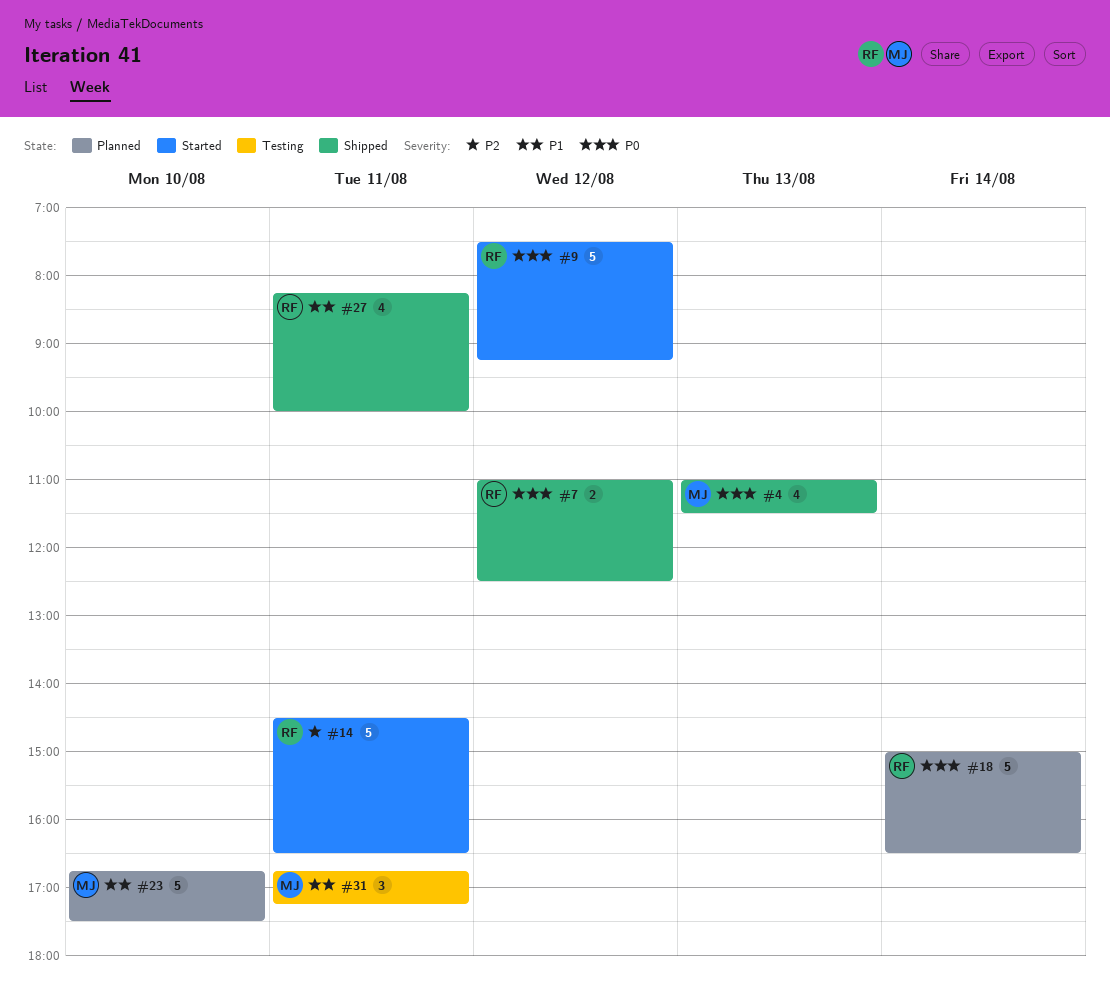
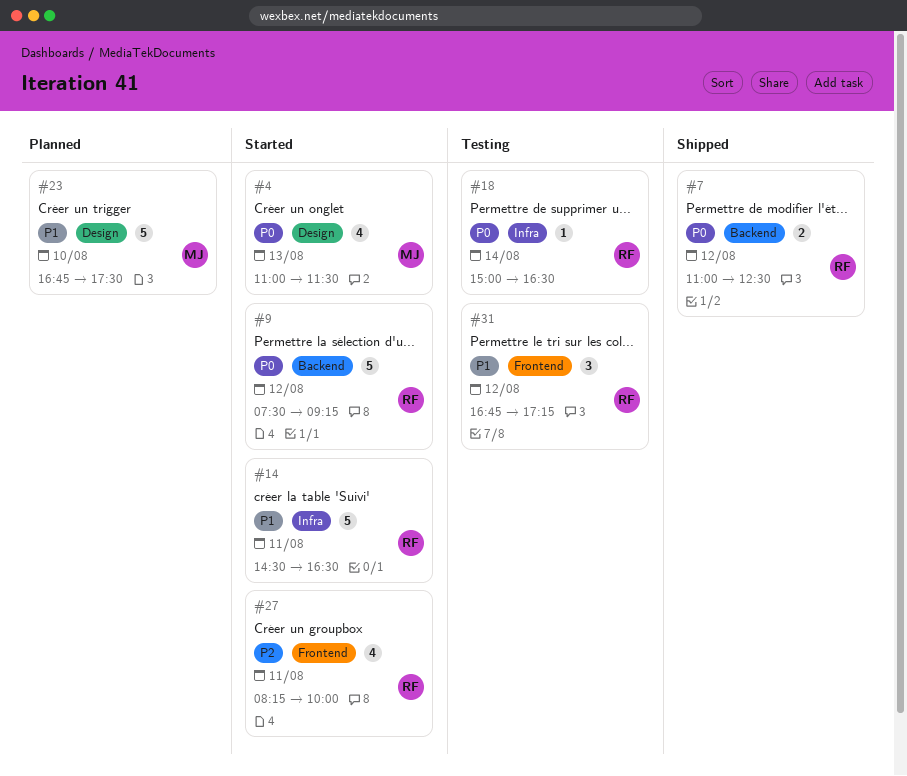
#4, status: Shipped -> Started
#14, priority: P2 -> P1
#18, status: Planned -> Testing
#18, estimate: 5 -> 1
#27, status: Shipped -> Started
#27, priority: P1 -> P2
#31, owner: MJ -> RF
#31, day: Aug 11 -> Aug 12

